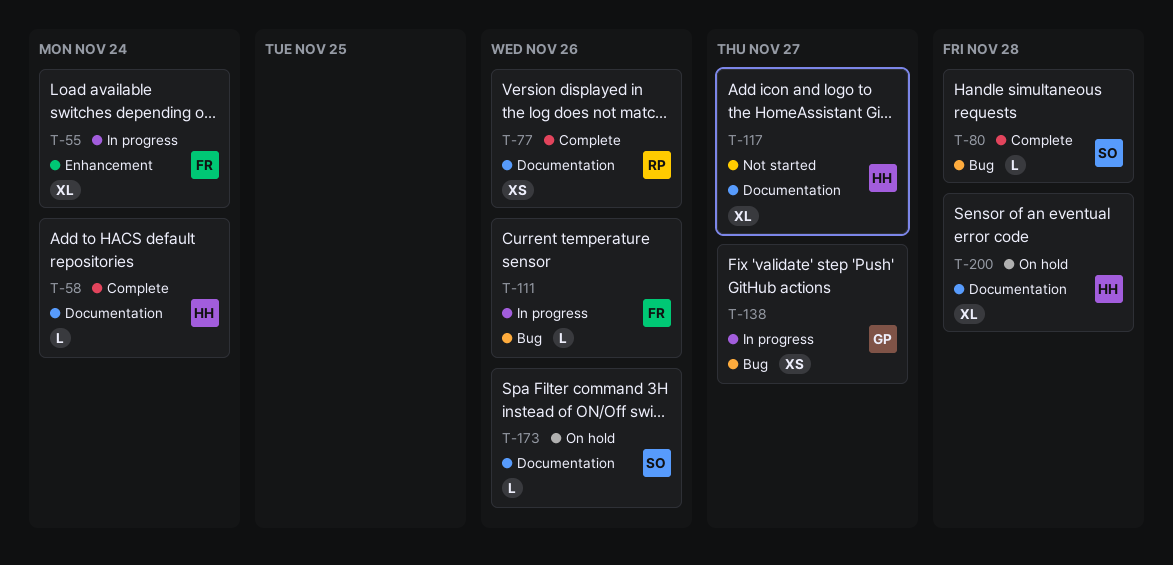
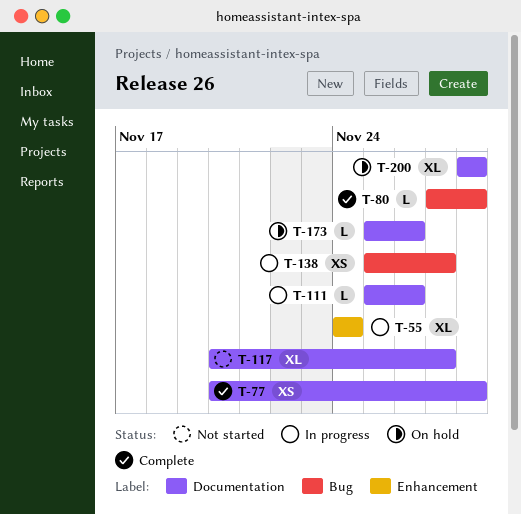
T-58: present -> none
T-77, due: Nov 26 -> Nov 28
T-111, label: Bug -> Documentation

